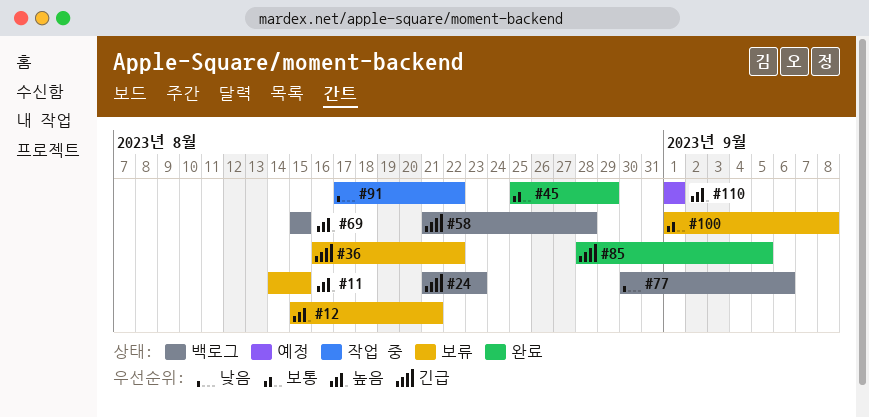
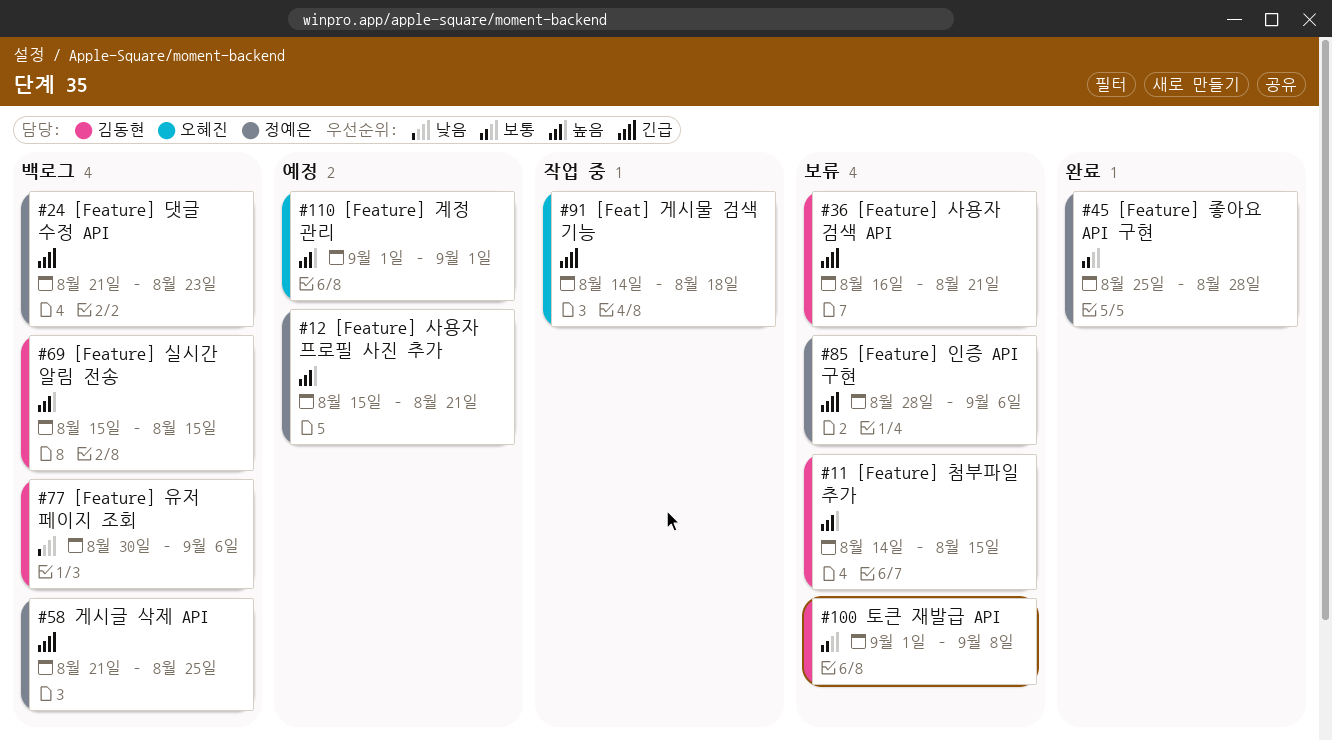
#12, status: 보류 -> 예정
#36, due: Aug 22 -> Aug 21
#45, due: Aug 29 -> Aug 28
#58, due: Aug 28 -> Aug 25
#85, status: 완료 -> 보류
#85, due: Sep 5 -> Sep 6
#91, priority: 낮음 -> 긴급
#91, start: Aug 17 -> Aug 14
#91, due: Aug 22 -> Aug 18

